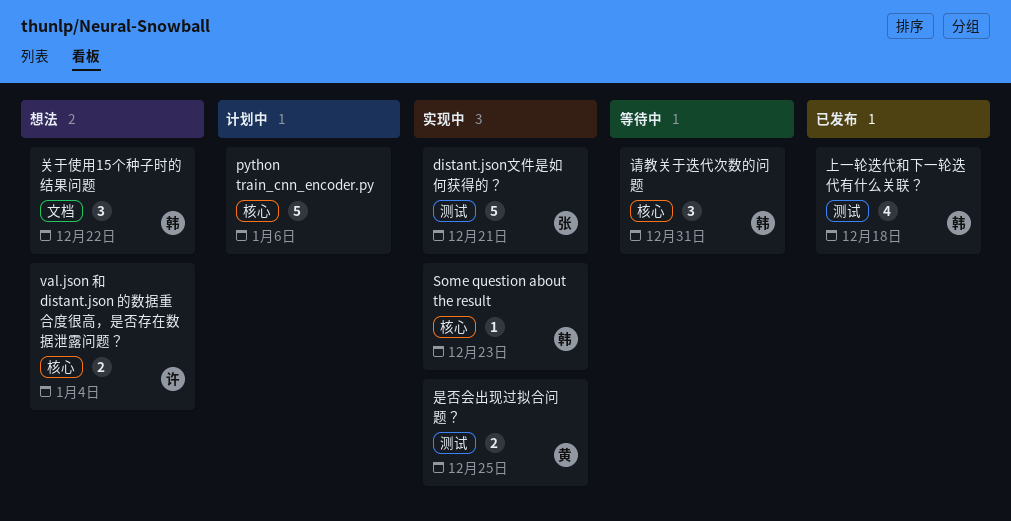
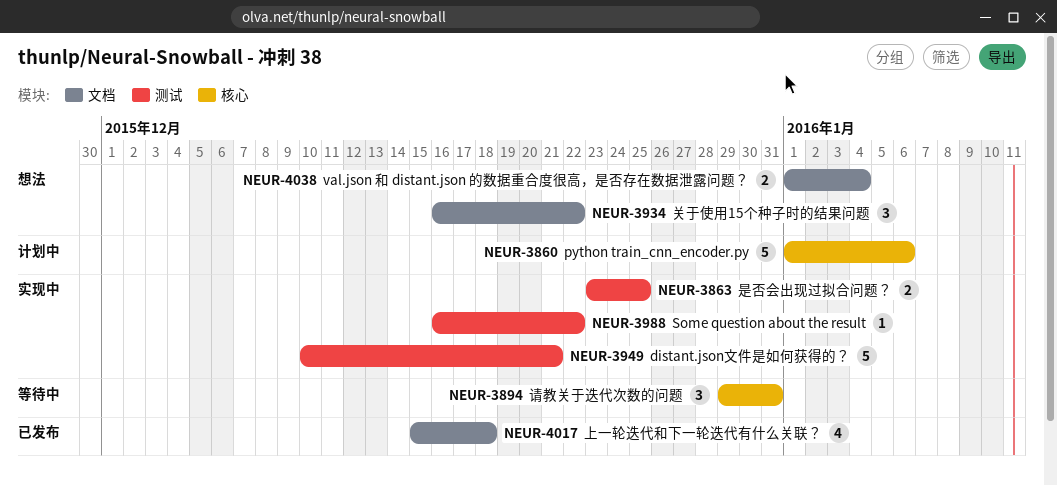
Some question about the result, label: 核心 -> 测试
Some question about the result, due: Dec 23 -> Dec 22
val.json 和 distant.json 的数据重合度很高，是否存在数据泄露问题？, label: 核心 -> 文档
上一轮迭代和下一轮迭代有什么关联？, label: 测试 -> 文档

